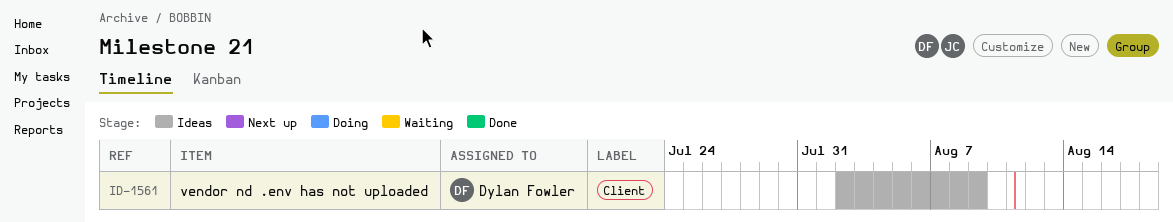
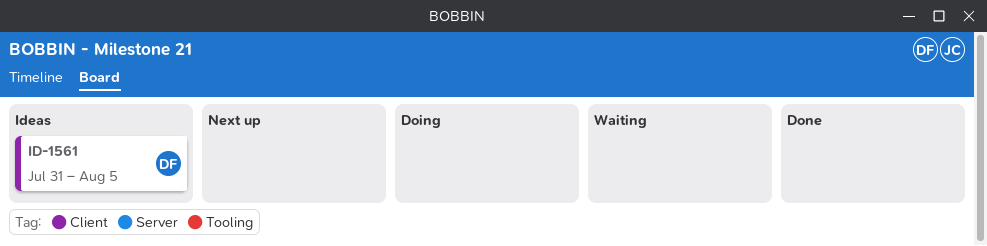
ID-1561, start: Aug 2 -> Jul 31
ID-1561, due: Aug 9 -> Aug 5

